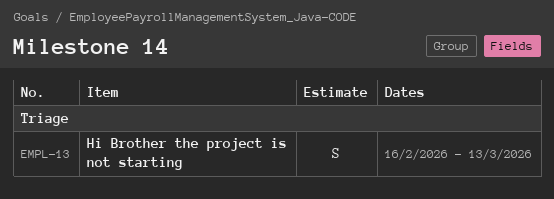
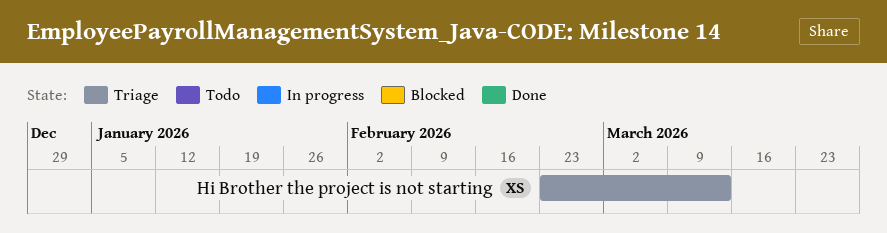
Hi Brother the project is not starting, estimate: S -> XS
Hi Brother the project is not starting, start: Feb 16 -> Feb 23

